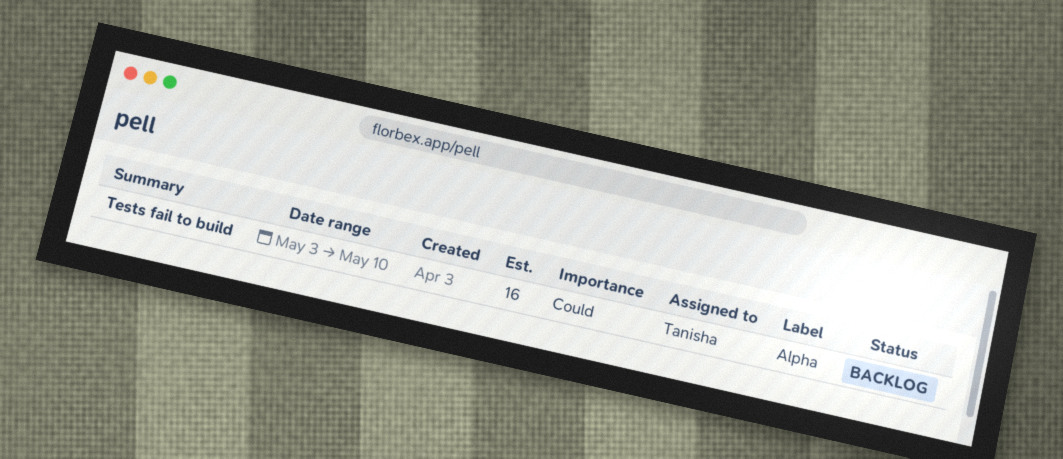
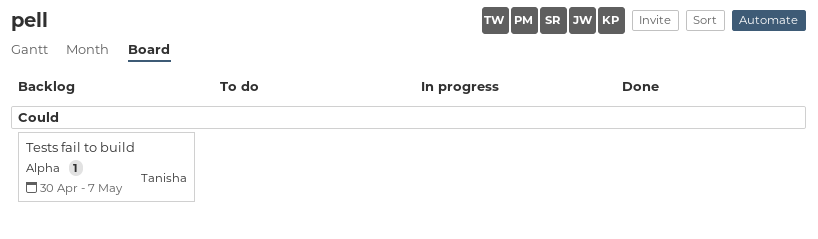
Tests fail to build, estimate: 16 -> 1
Tests fail to build, start: May 3 -> Apr 30
Tests fail to build, due: May 10 -> May 7

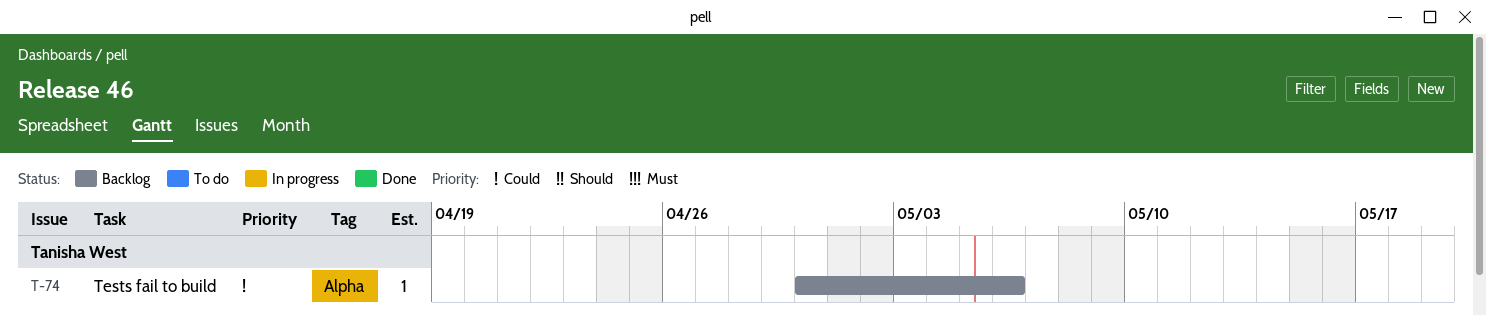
Tests fail to build, due: May 7 -> May 6

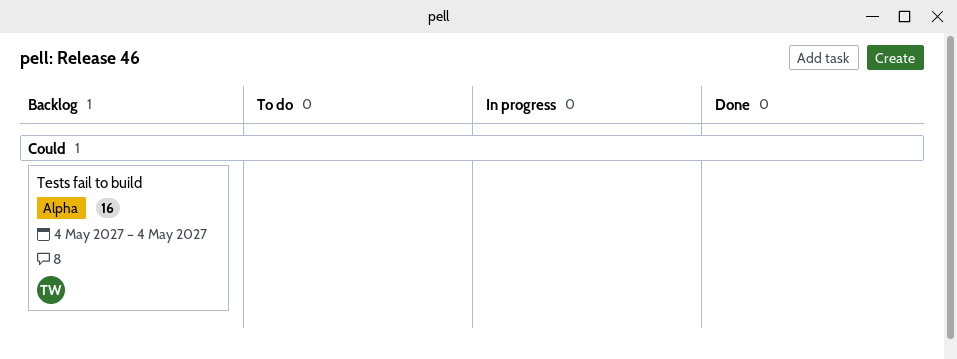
Tests fail to build, estimate: 1 -> 16
Tests fail to build, start: Apr 30 -> May 4
Tests fail to build, due: May 6 -> May 4

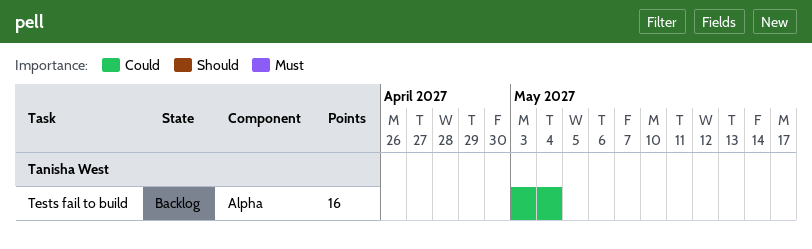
Tests fail to build, start: May 4 -> May 3

